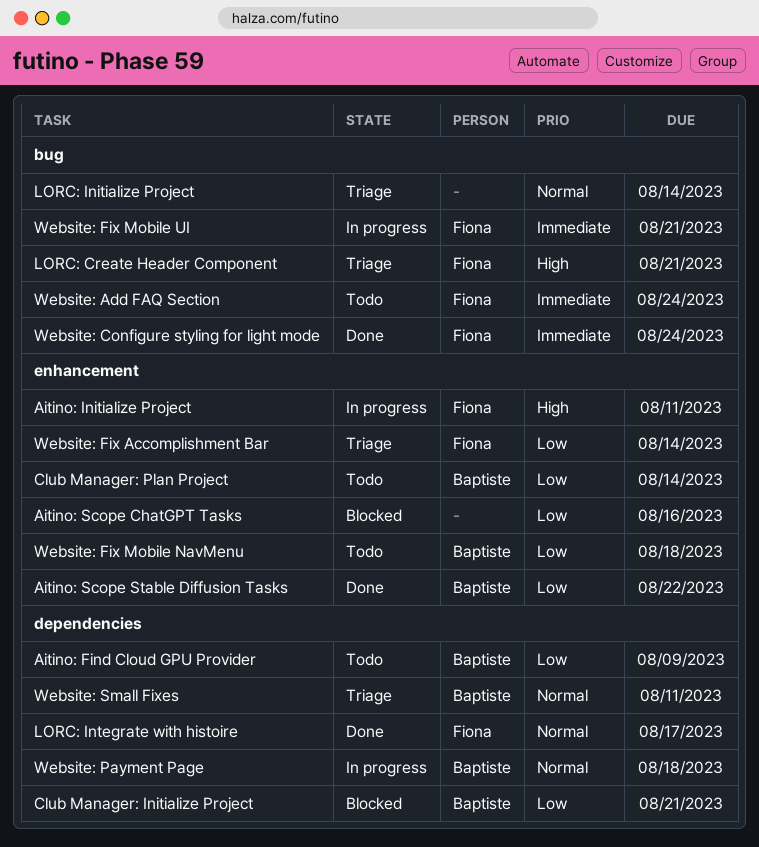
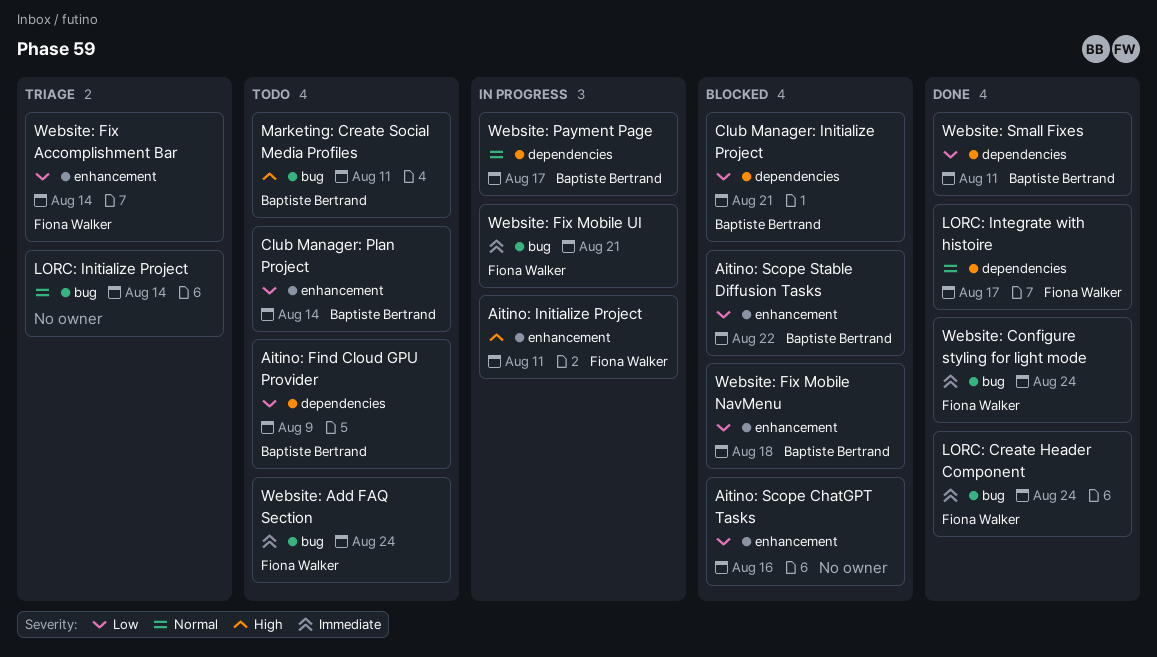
Aitino: Scope Stable Diffusion Tasks, status: Done -> Blocked
LORC: Create Header Component, status: Triage -> Done
LORC: Create Header Component, priority: High -> Immediate
LORC: Create Header Component, due: Aug 21 -> Aug 24
Marketing: Create Social Media Profiles: none -> present
Website: Fix Mobile NavMenu, status: Todo -> Blocked
Website: Payment Page, due: Aug 18 -> Aug 17
Website: Small Fixes, status: Triage -> Done
Website: Small Fixes, priority: Normal -> Low

